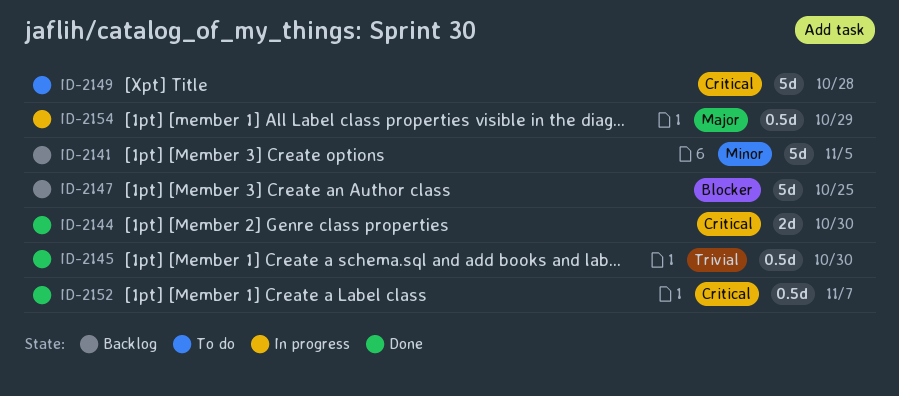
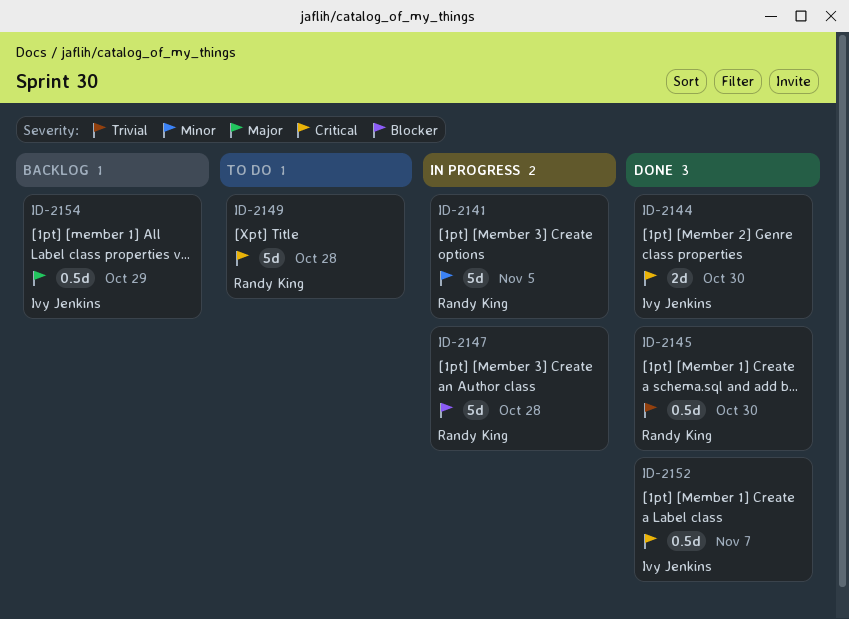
ID-2141, status: Backlog -> In progress
ID-2147, status: Backlog -> In progress
ID-2147, due: Oct 25 -> Oct 28
ID-2154, status: In progress -> Backlog

